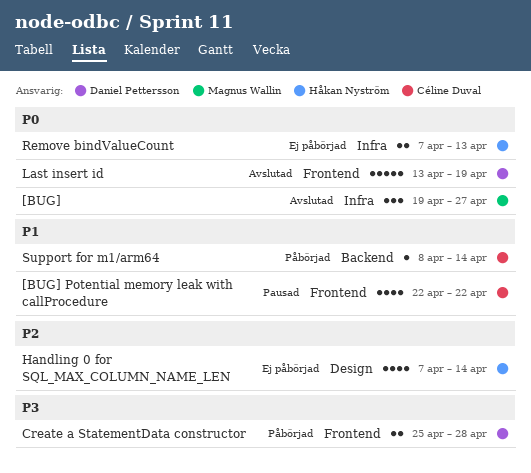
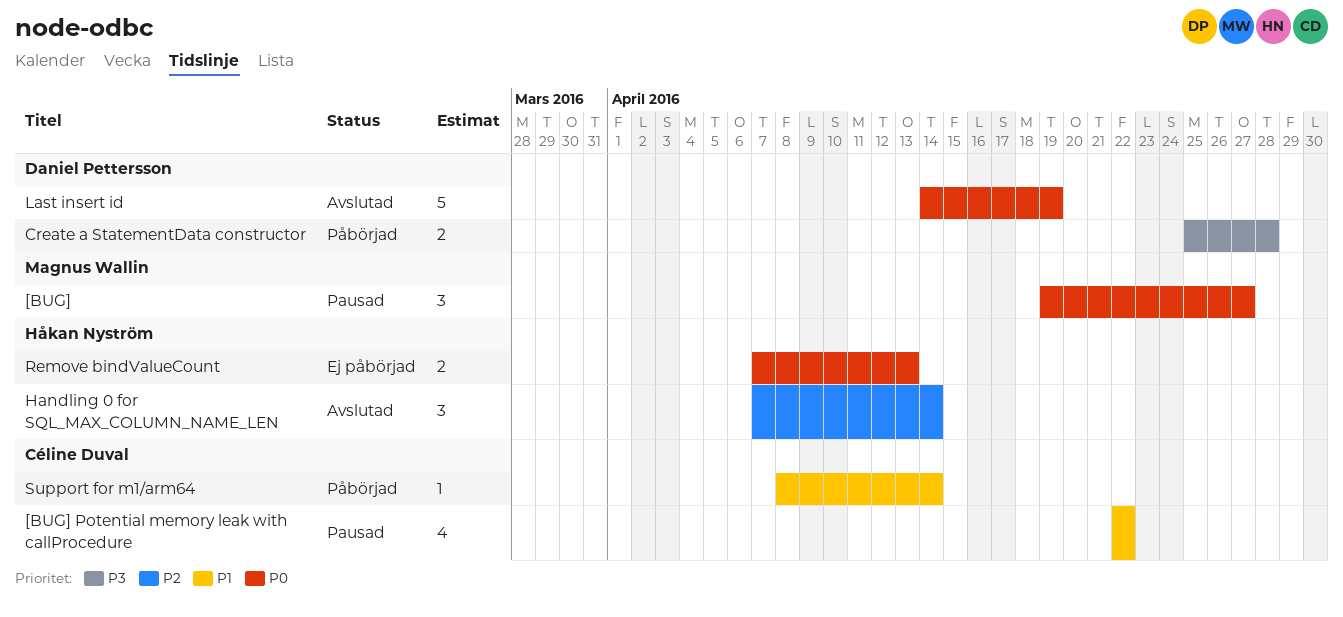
[BUG], status: Avslutad -> Pausad
Handling 0 for SQL_MAX_COLUMN_NAME_LEN, status: Ej påbörjad -> Avslutad
Handling 0 for SQL_MAX_COLUMN_NAME_LEN, estimate: 4 -> 3
Last insert id, start: Apr 13 -> Apr 14

